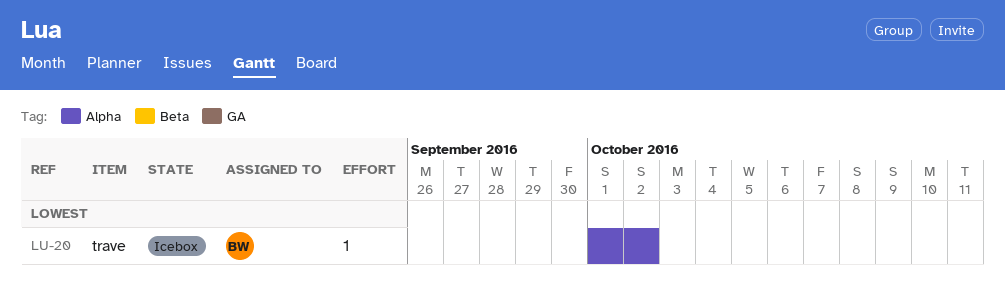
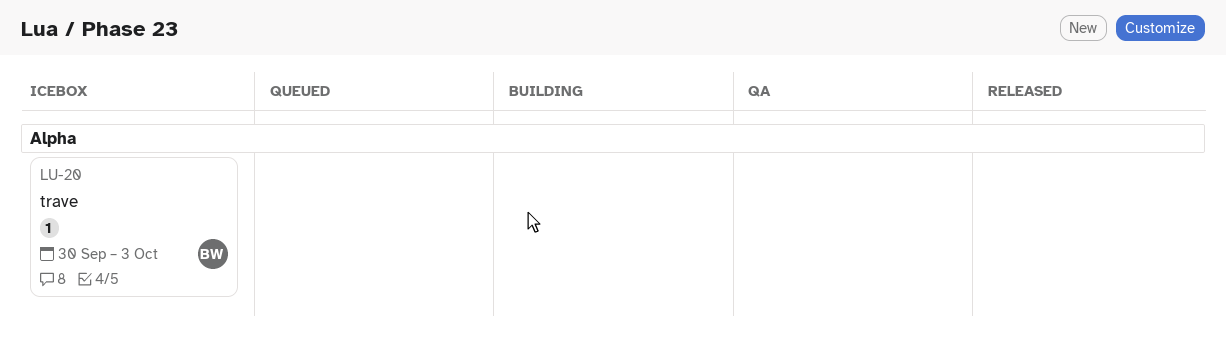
LU-20, start: Oct 1 -> Sep 30
LU-20, due: Oct 2 -> Oct 3

